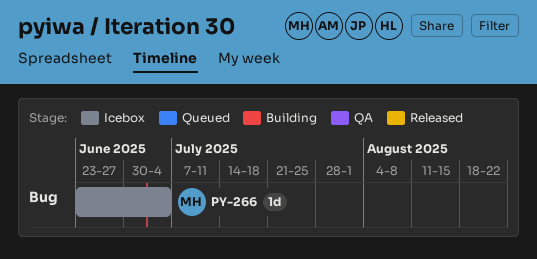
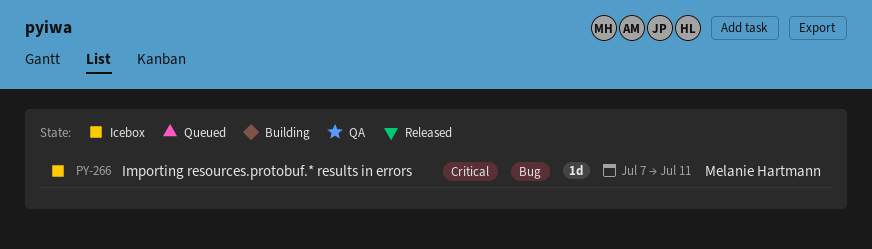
PY-266, start: Jun 23 -> Jul 7
PY-266, due: Jul 4 -> Jul 11

